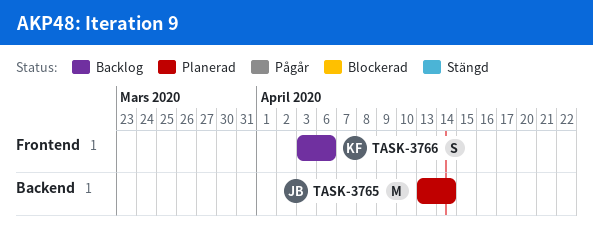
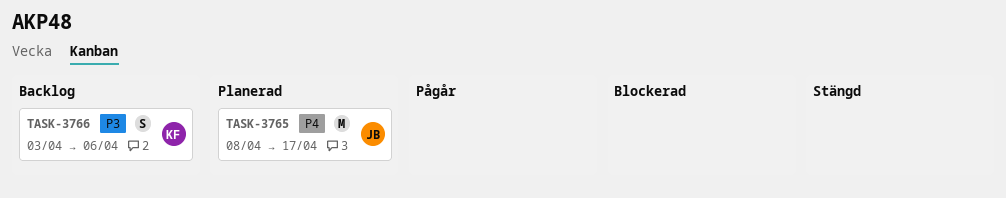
TASK-3765, start: Apr 13 -> Apr 8
TASK-3765, due: Apr 14 -> Apr 17

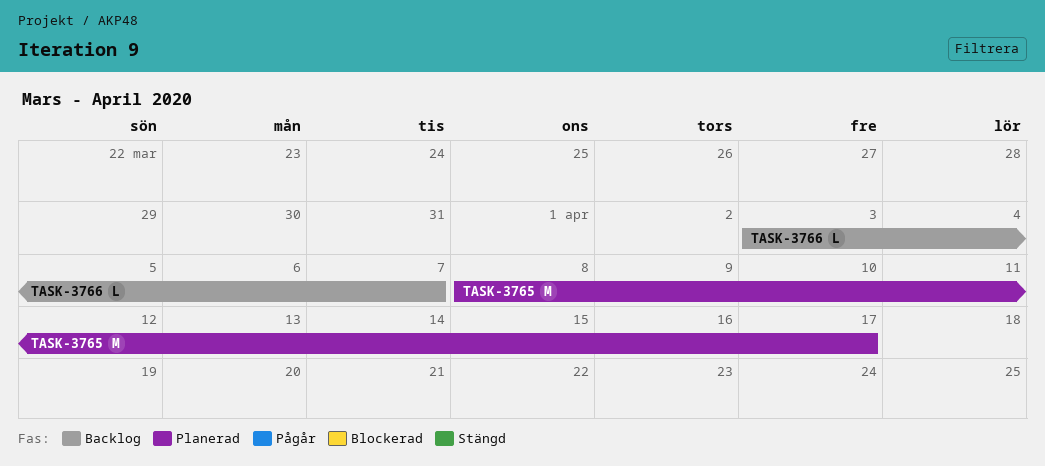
TASK-3766, estimate: S -> L
TASK-3766, due: Apr 6 -> Apr 7

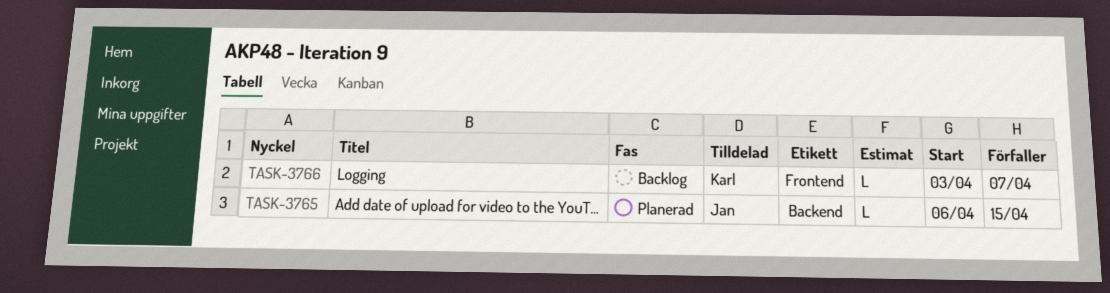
TASK-3765, estimate: M -> L
TASK-3765, start: Apr 8 -> Apr 6
TASK-3765, due: Apr 17 -> Apr 15

